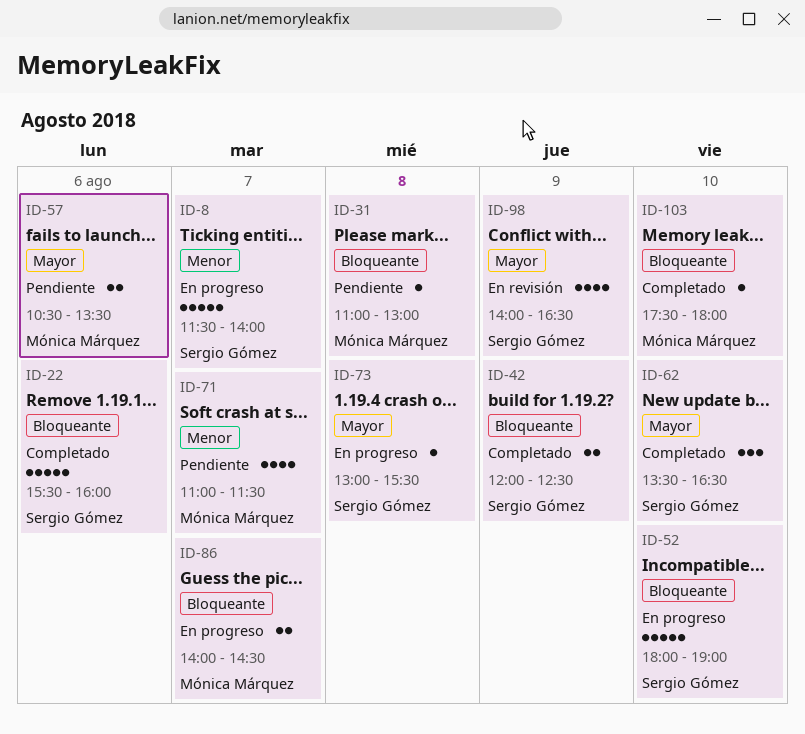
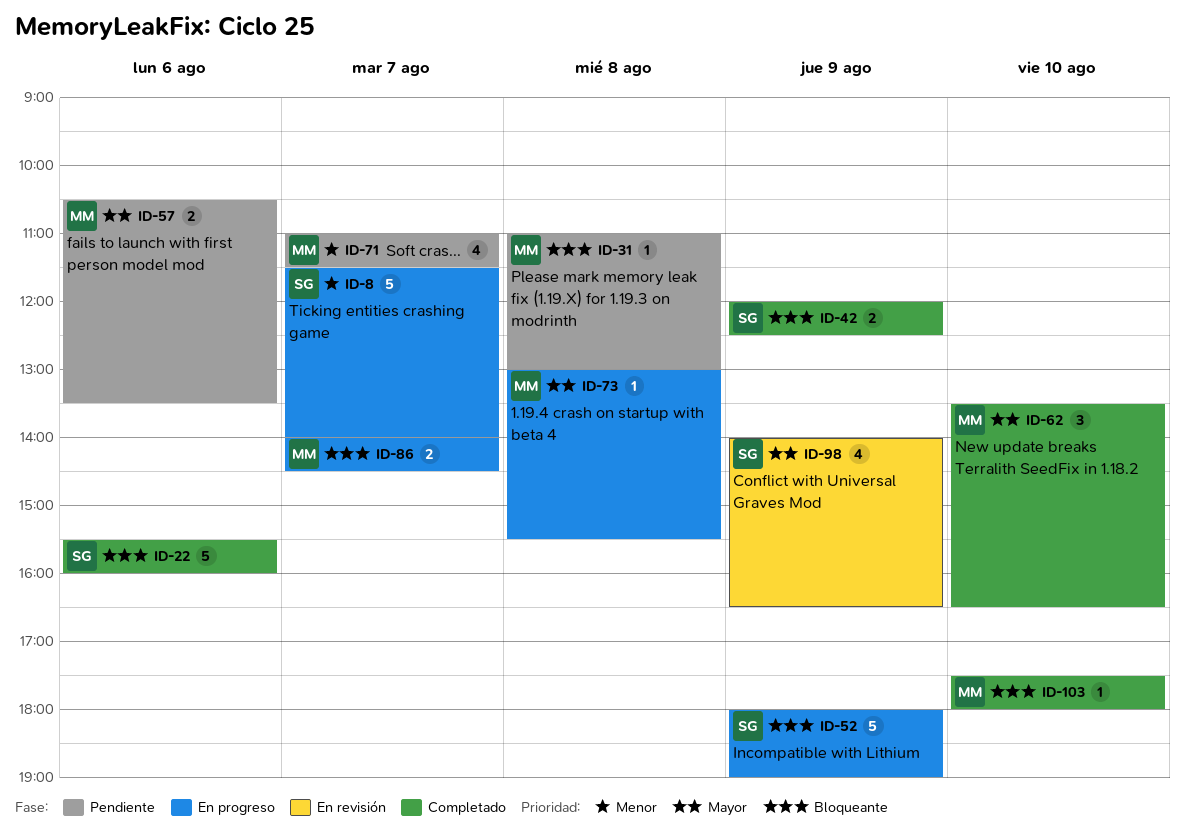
ID-52, day: Aug 10 -> Aug 9
ID-62, owner: Sergio Gómez -> Mónica Márquez
ID-73, owner: Sergio Gómez -> Mónica Márquez

